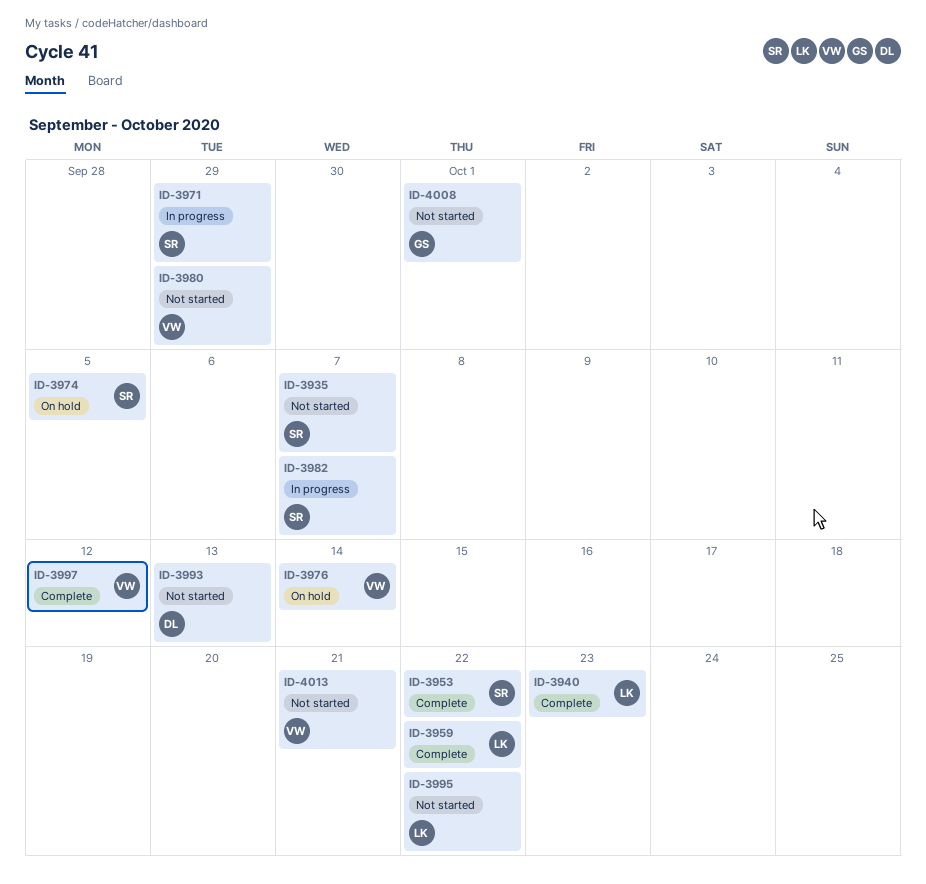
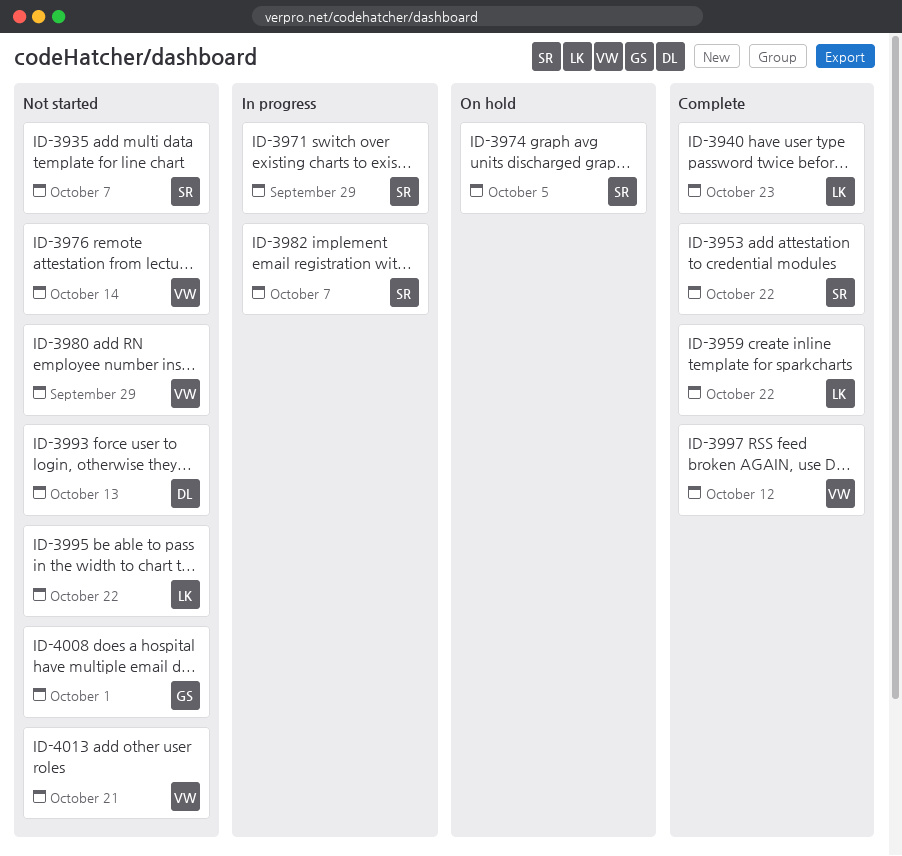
ID-3976, status: On hold -> Not started

